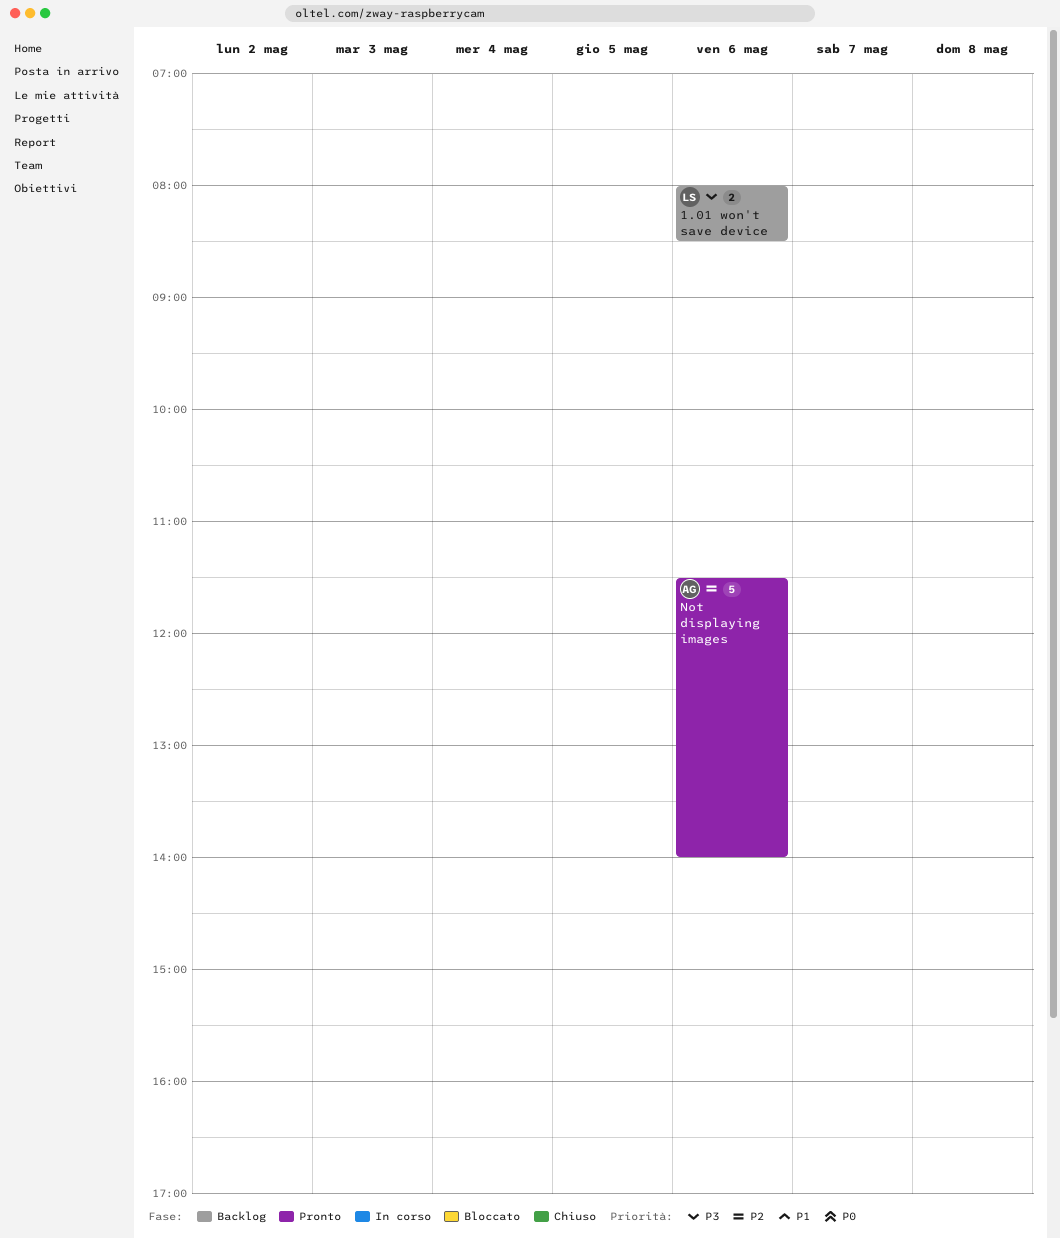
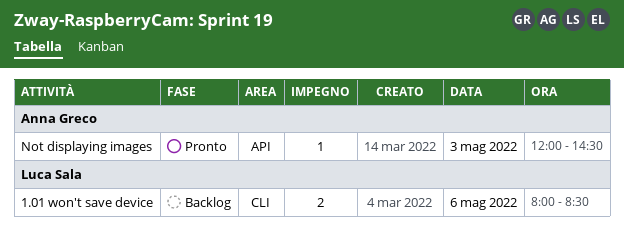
Not displaying images, estimate: 5 -> 1
Not displaying images, day: May 6 -> May 3
Not displaying images, begins: 11:30 -> 12:00
Not displaying images, ends: 14:00 -> 14:30

